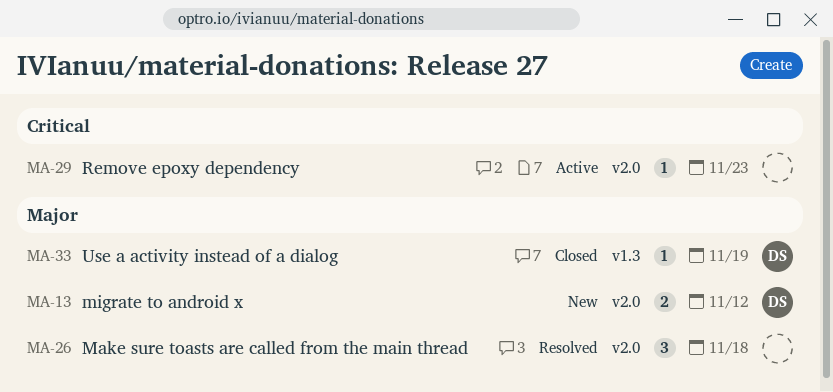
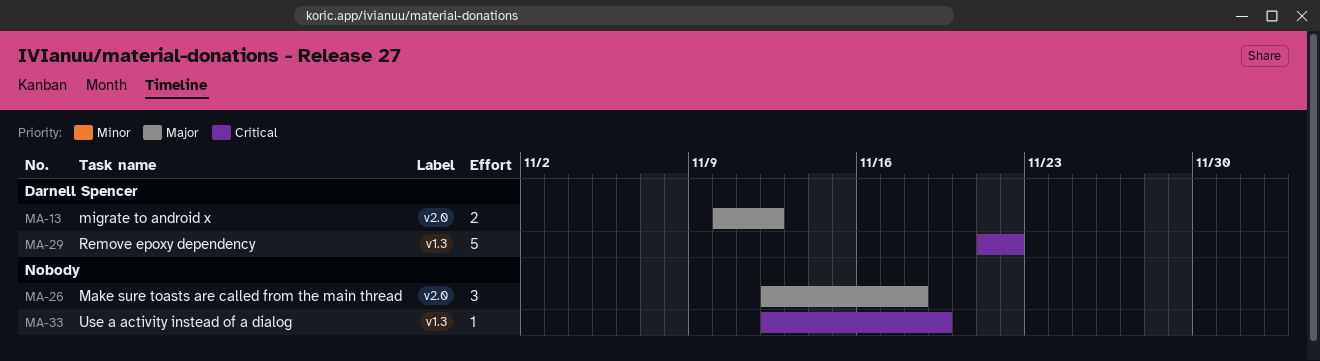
MA-29, owner: none -> Darnell Spencer
MA-29, label: v2.0 -> v1.3
MA-29, estimate: 1 -> 5
MA-29, due: Nov 23 -> Nov 22
MA-33, owner: Darnell Spencer -> none
MA-33, priority: Major -> Critical

